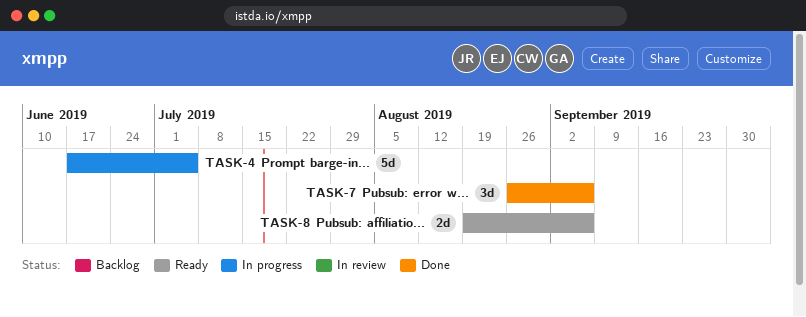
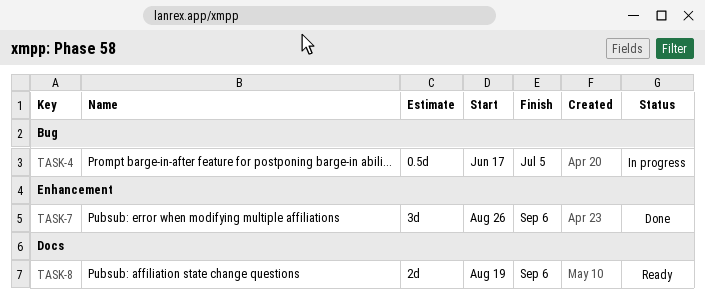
TASK-4, estimate: 5d -> 0.5d

